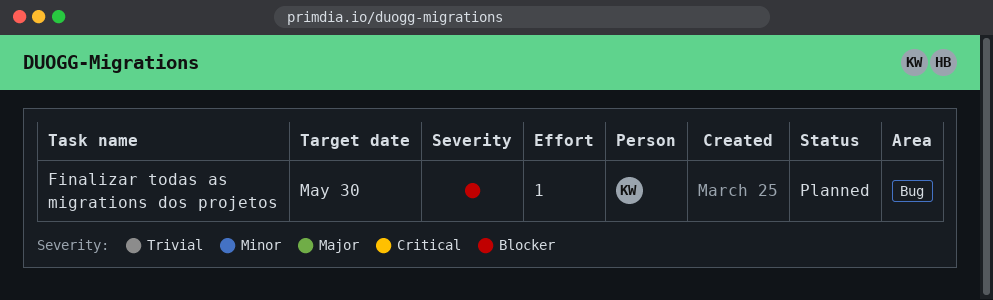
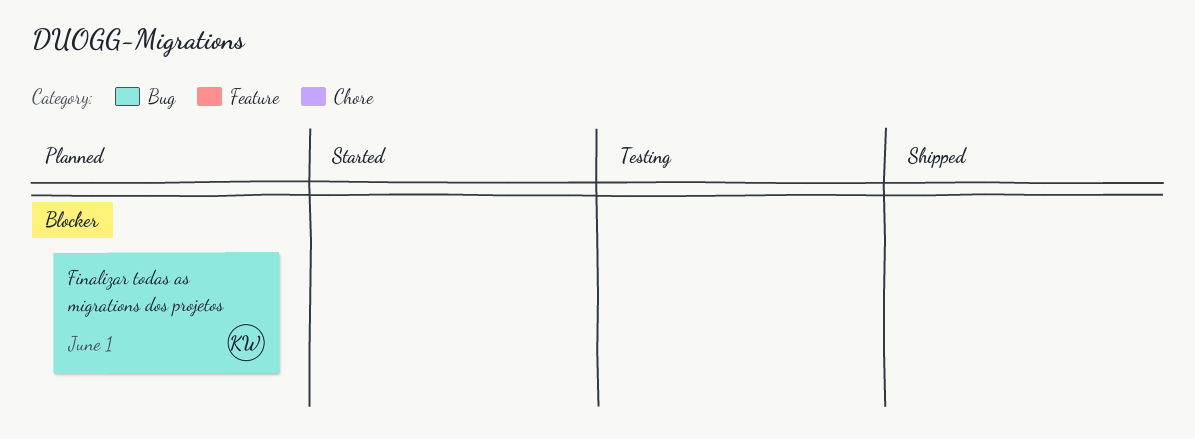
Finalizar todas as migrations dos projetos, due: May 30 -> Jun 1

